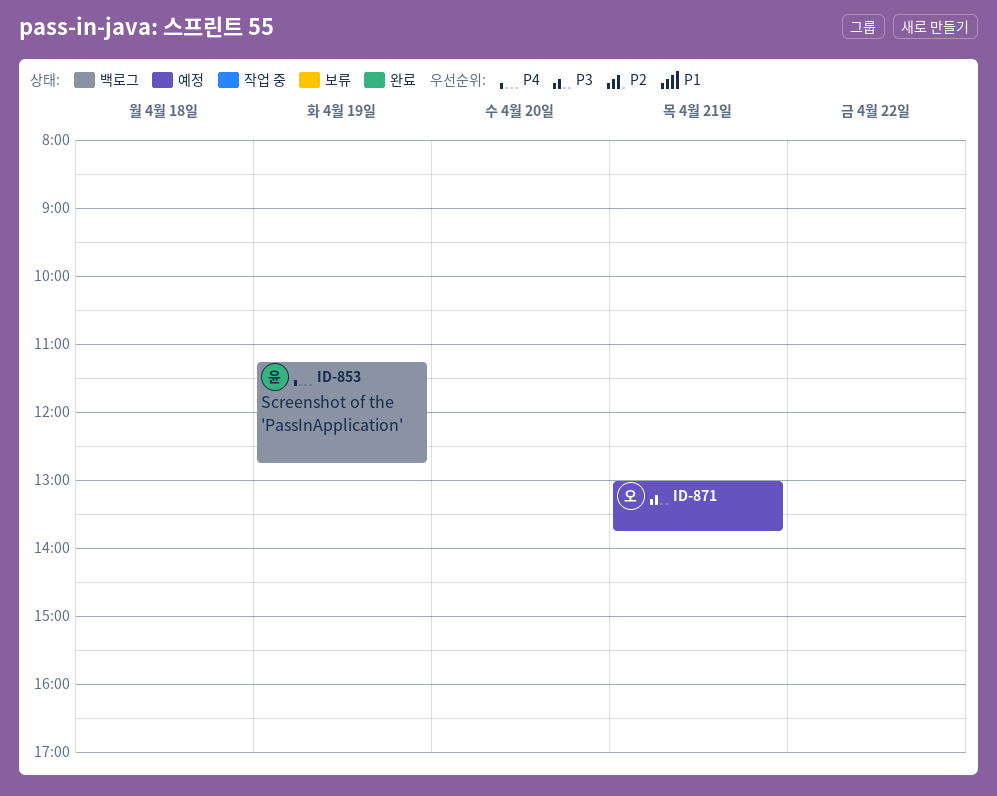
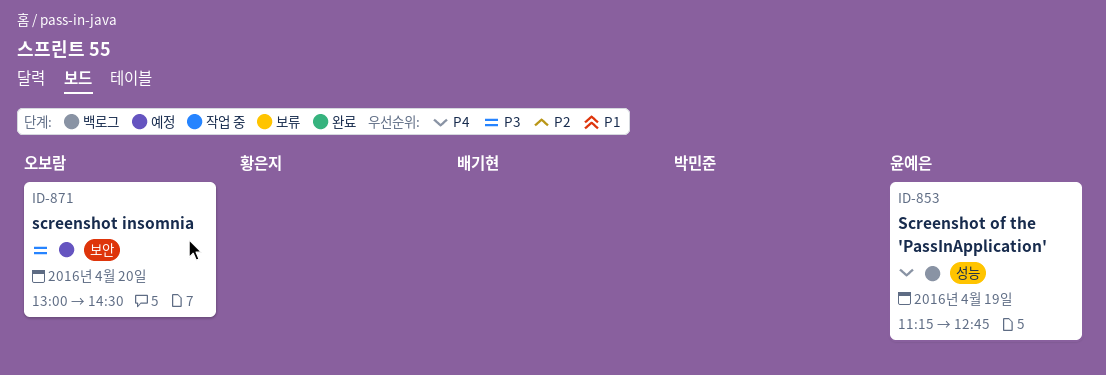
ID-871, day: Apr 21 -> Apr 20
ID-871, ends: 13:45 -> 14:30

